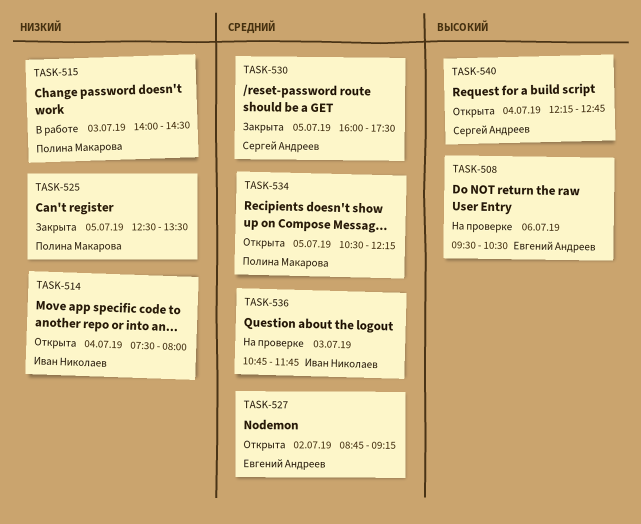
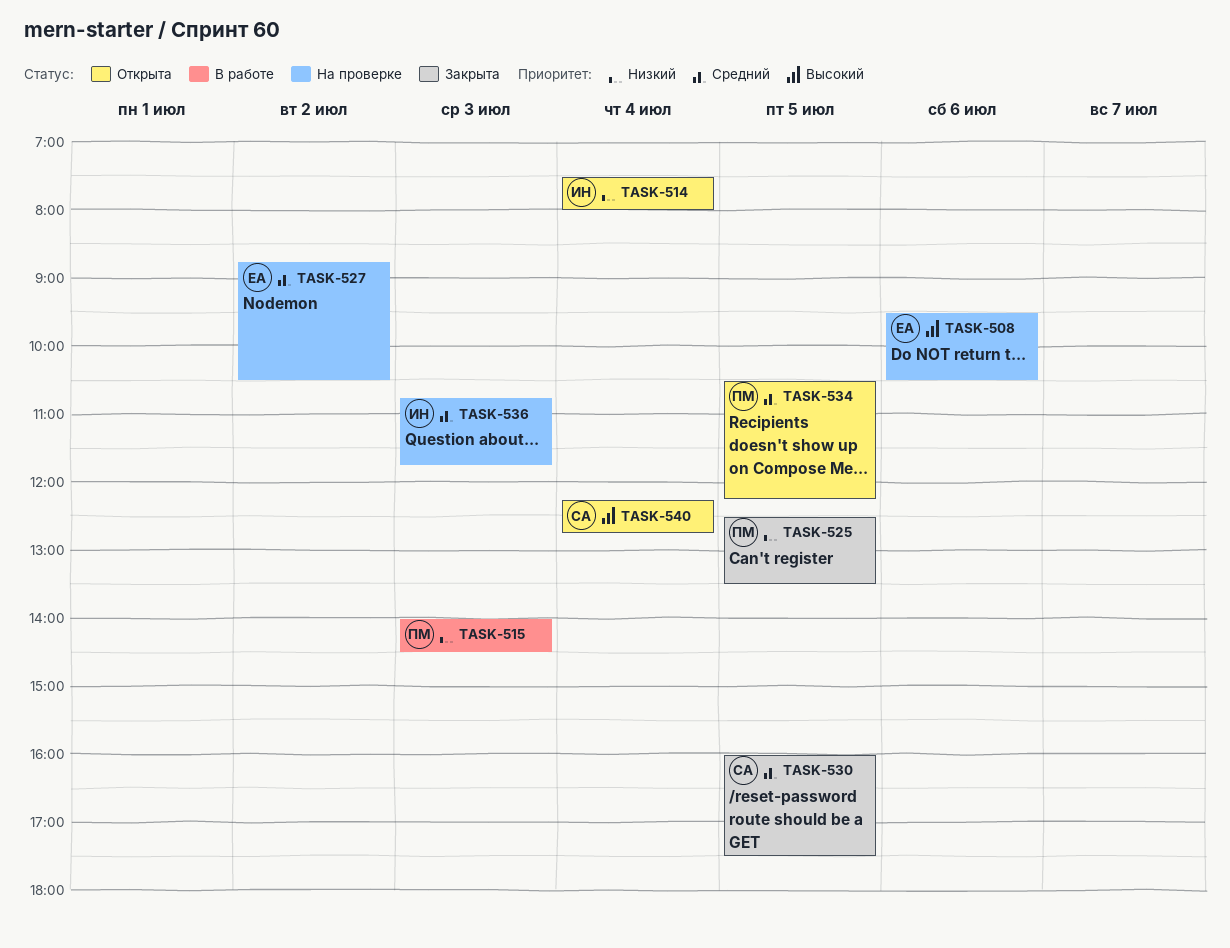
TASK-527, status: Открыта -> На проверке
TASK-527, ends: 09:15 -> 10:30

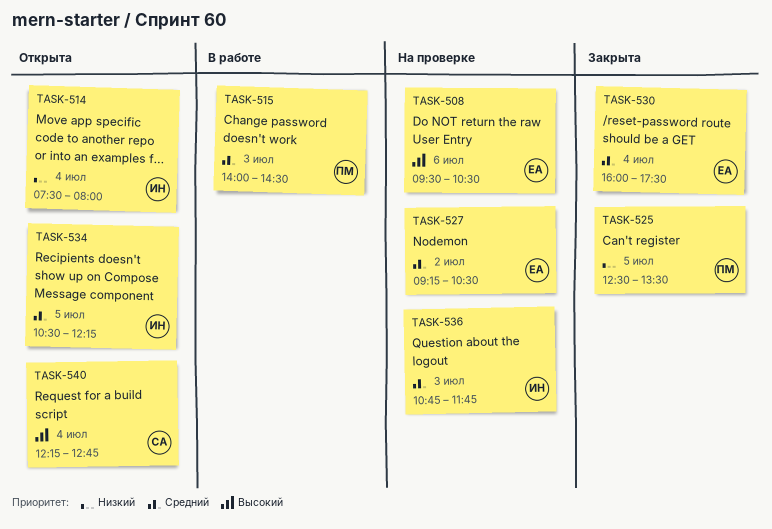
TASK-515, priority: Низкий -> Средний
TASK-527, begins: 08:45 -> 09:15
TASK-530, owner: СА -> ЕА
TASK-530, day: Jul 5 -> Jul 4
TASK-534, owner: ПМ -> ИН

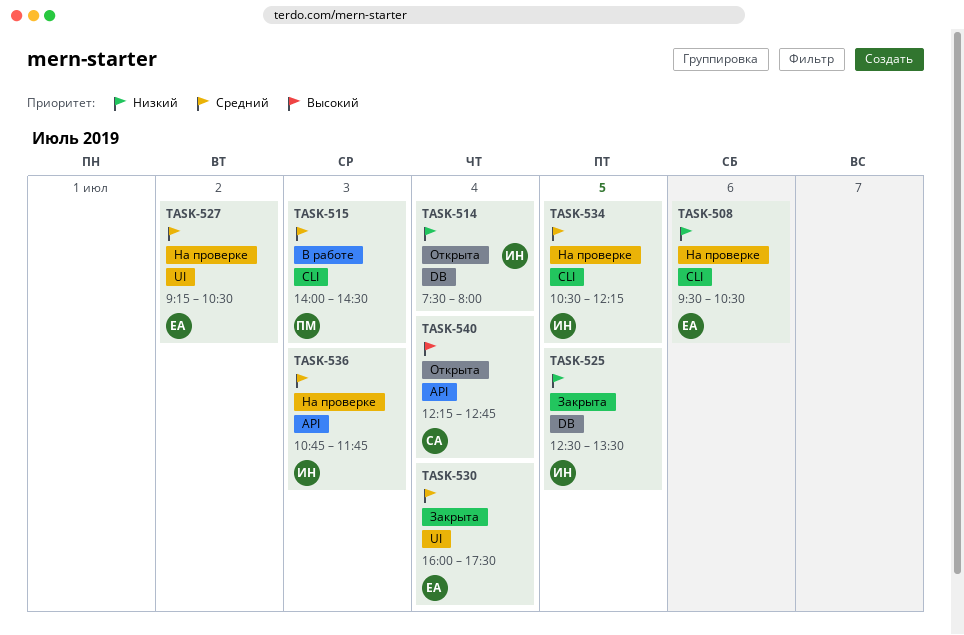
TASK-508, priority: Высокий -> Низкий
TASK-525, owner: ПМ -> ИН
TASK-534, status: Открыта -> На проверке

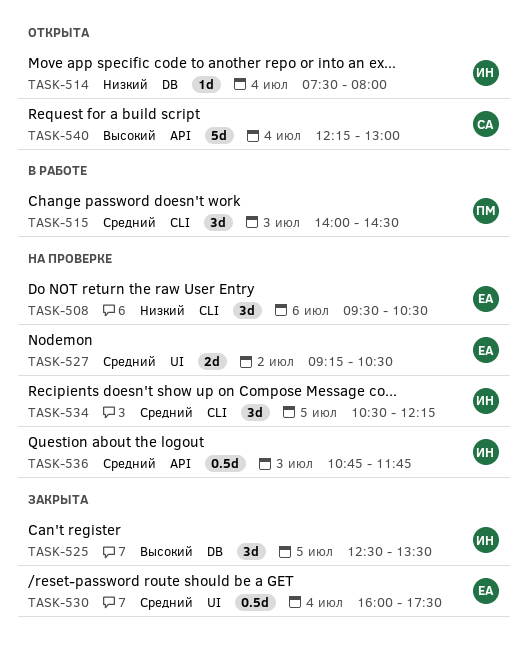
TASK-525, priority: Низкий -> Высокий
TASK-540, ends: 12:45 -> 13:00

